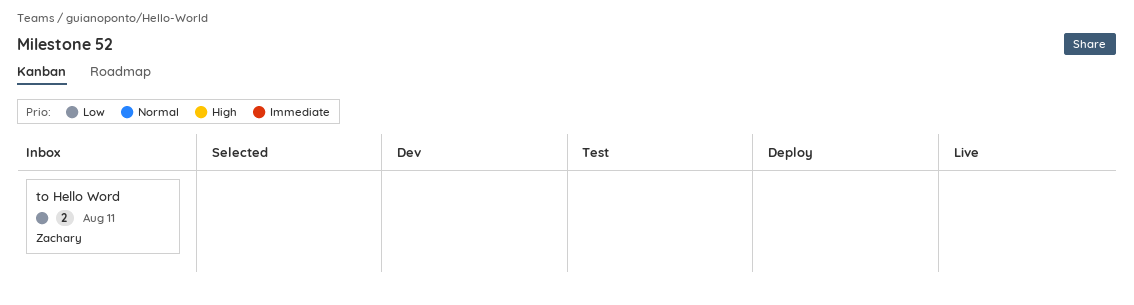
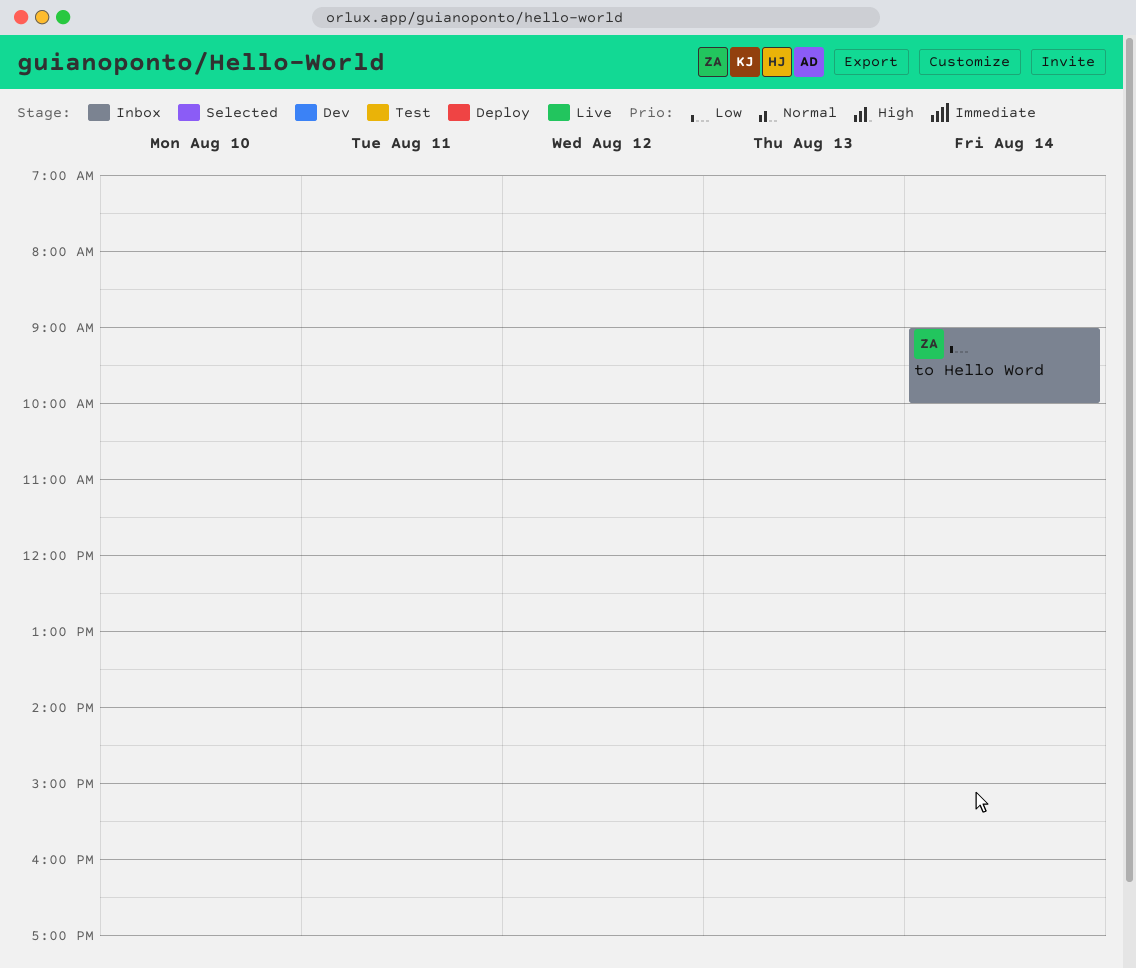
to Hello Word, day: Aug 11 -> Aug 14

